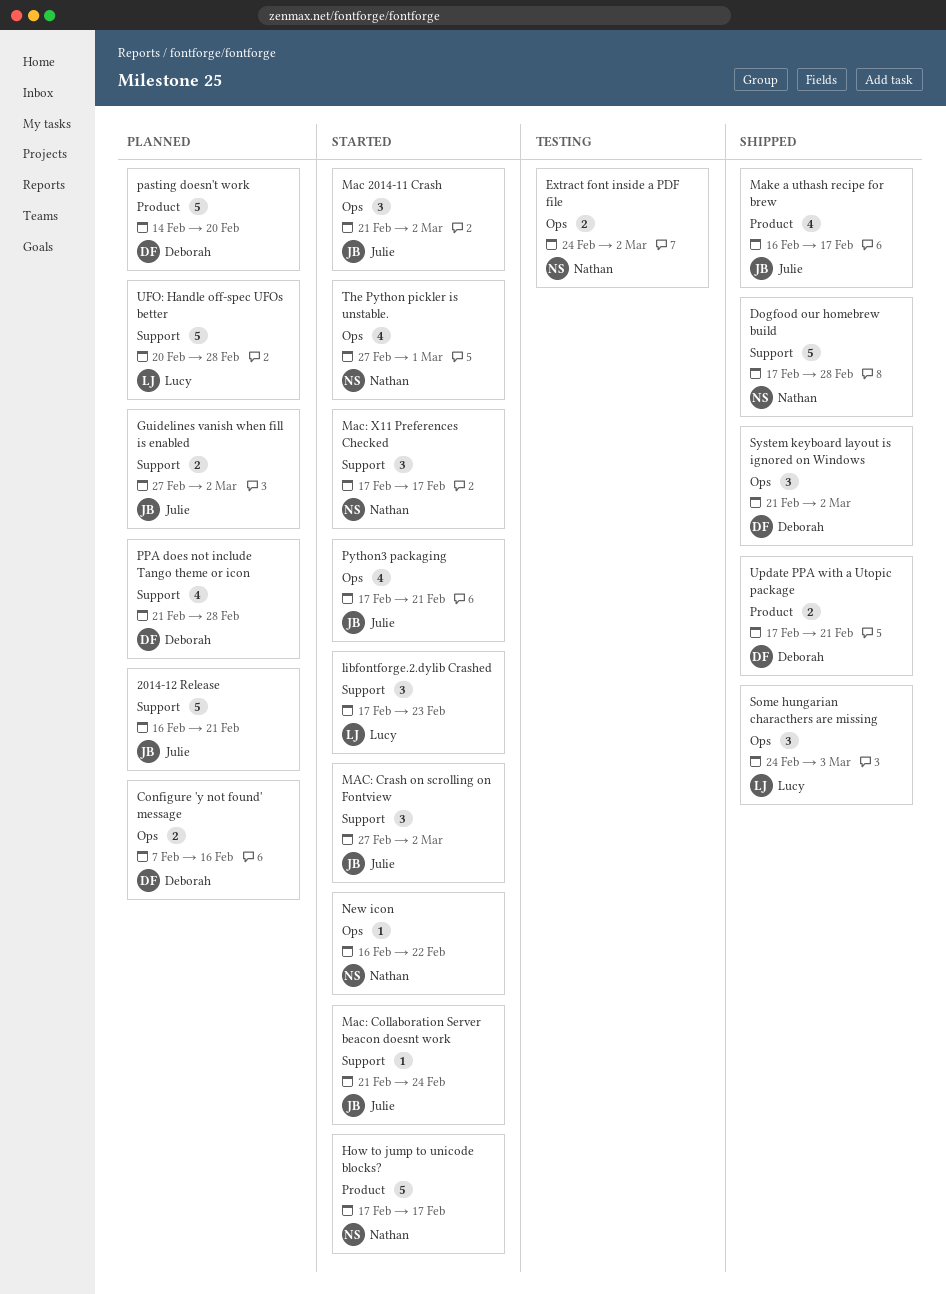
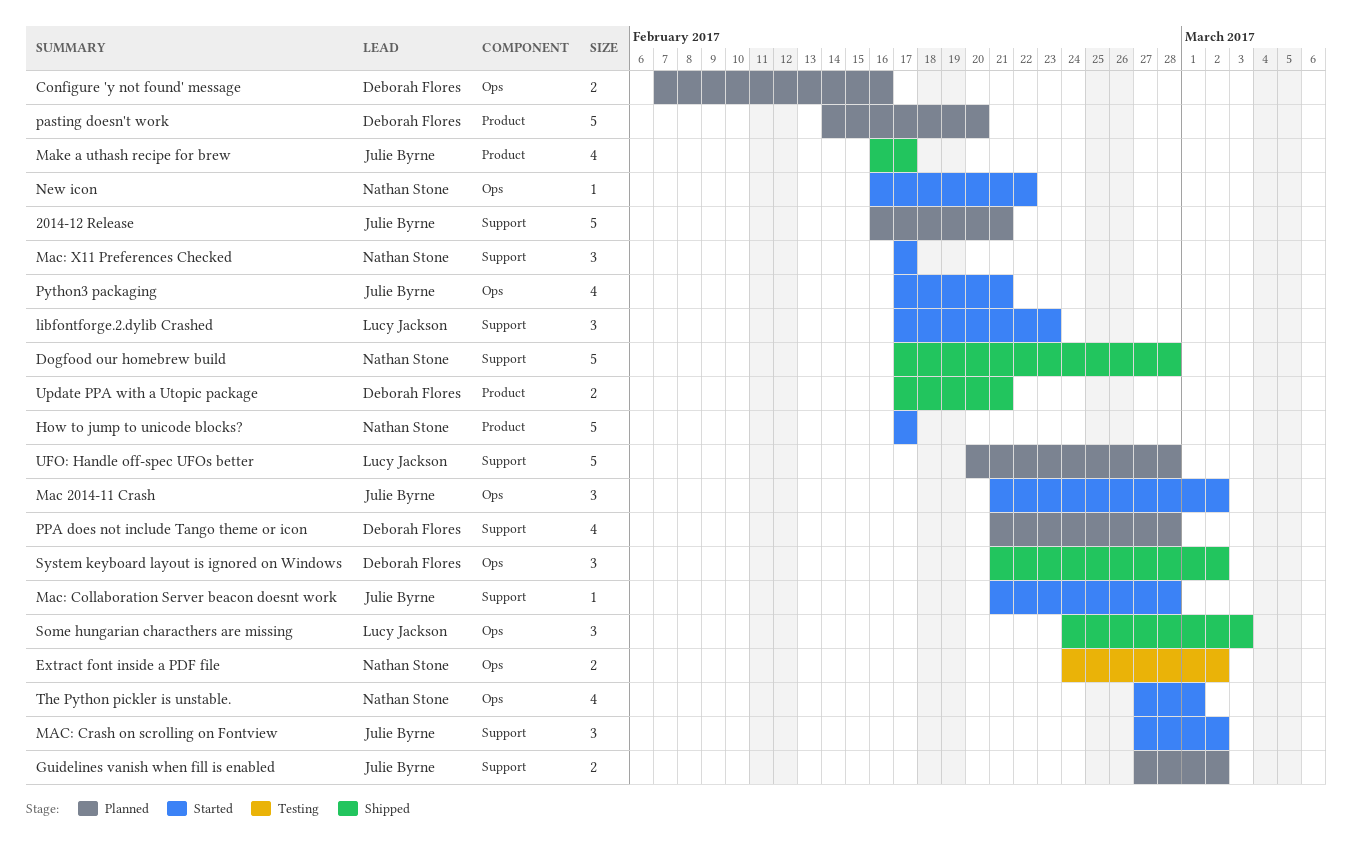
Mac: Collaboration Server beacon doesnt work, due: Feb 24 -> Feb 28

